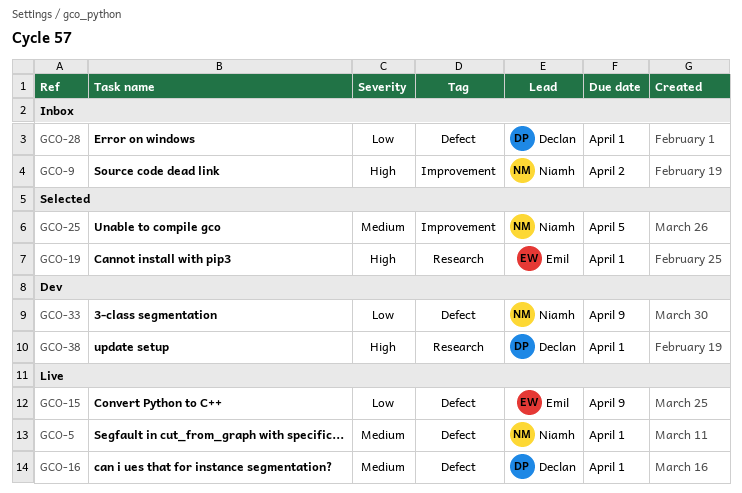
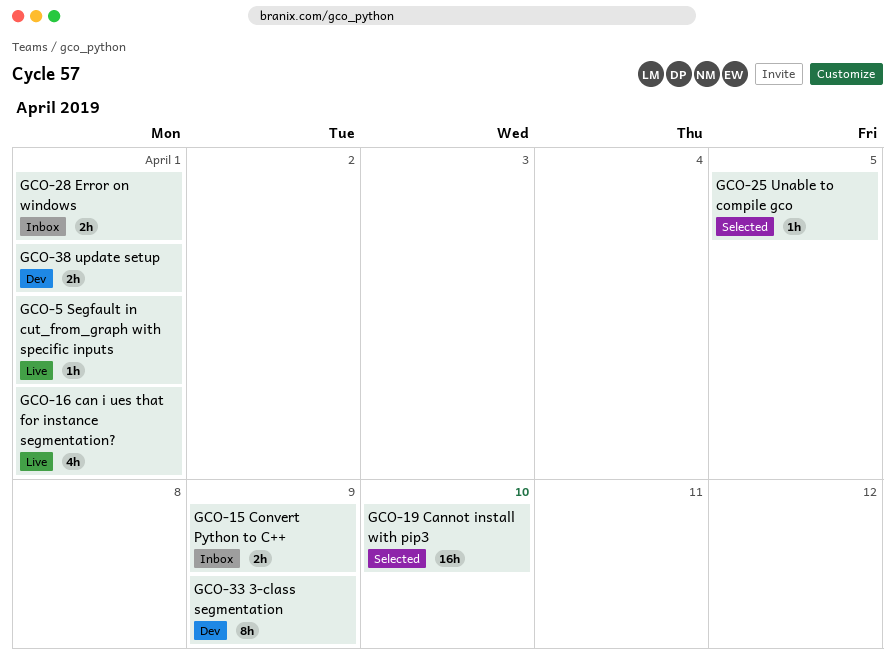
GCO-9: present -> none
GCO-15, status: Live -> Inbox
GCO-19, due: Apr 1 -> Apr 10

